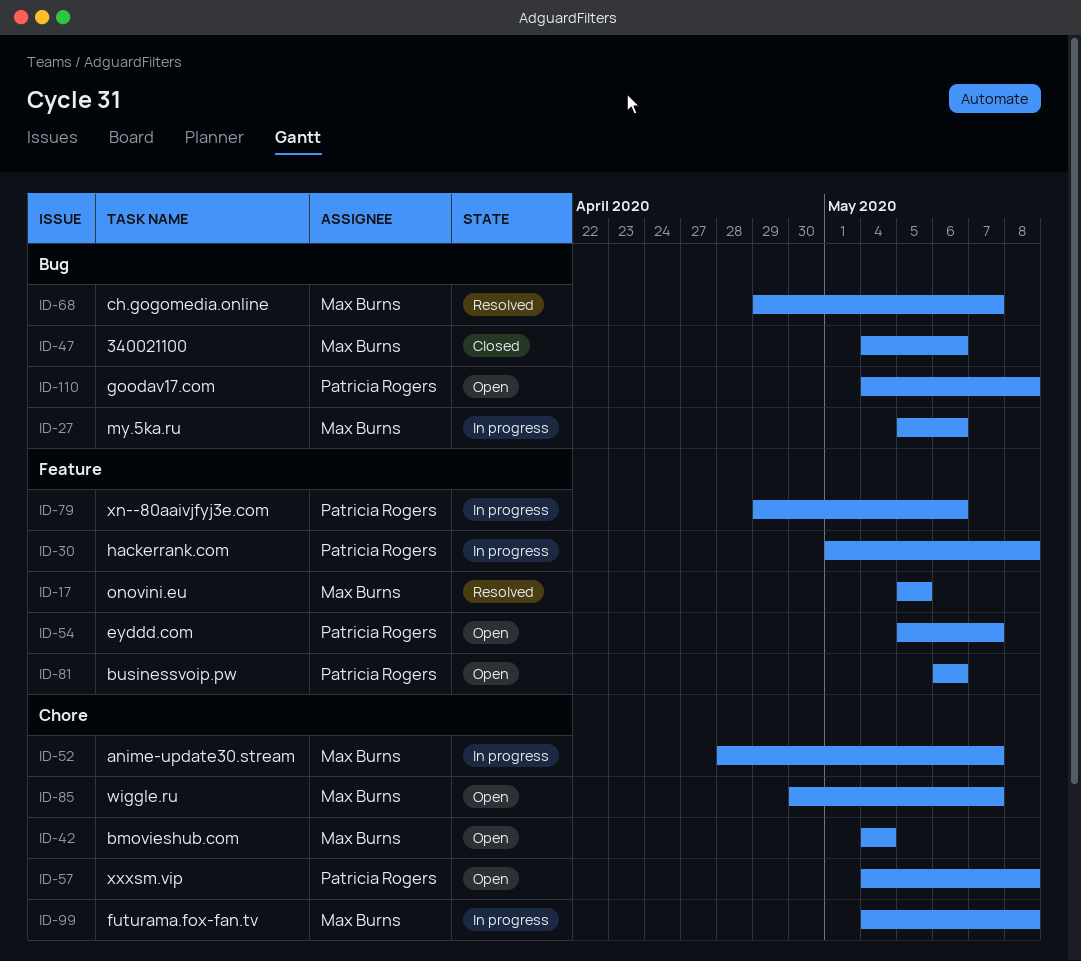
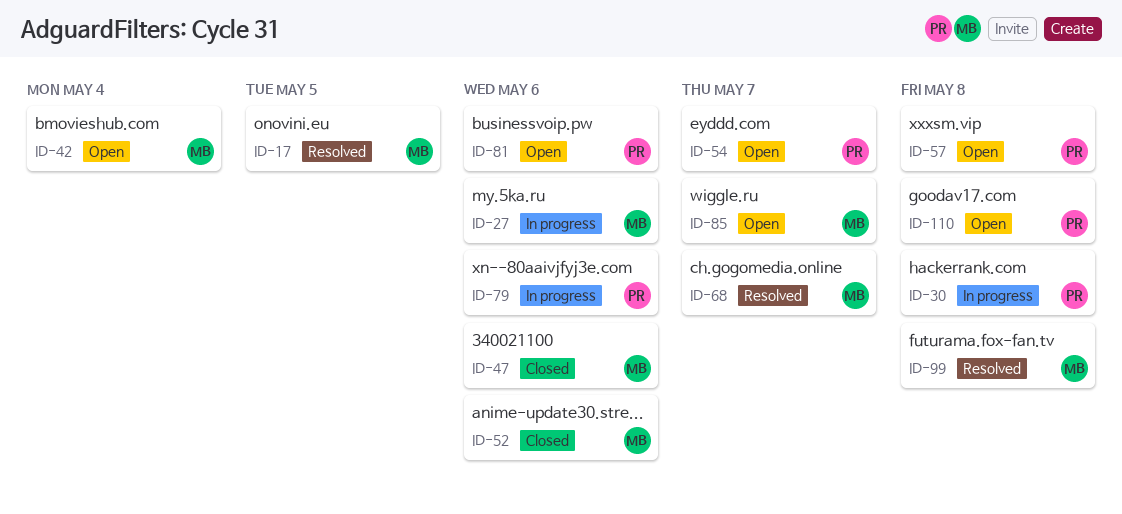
ID-52, status: In progress -> Closed
ID-52, due: May 7 -> May 6
ID-99, status: In progress -> Resolved

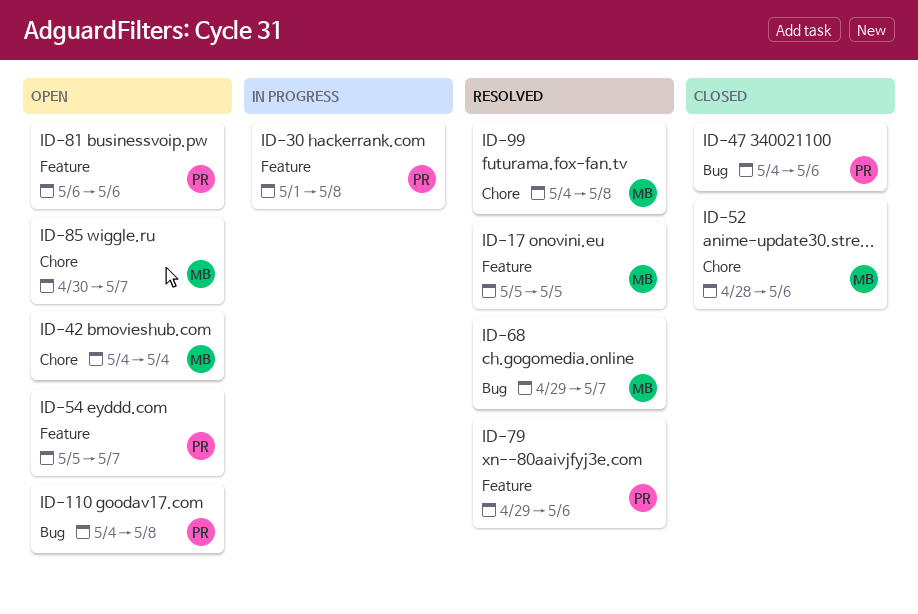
ID-27: present -> none
ID-47, owner: MB -> PR
ID-57: present -> none
ID-79, status: In progress -> Resolved

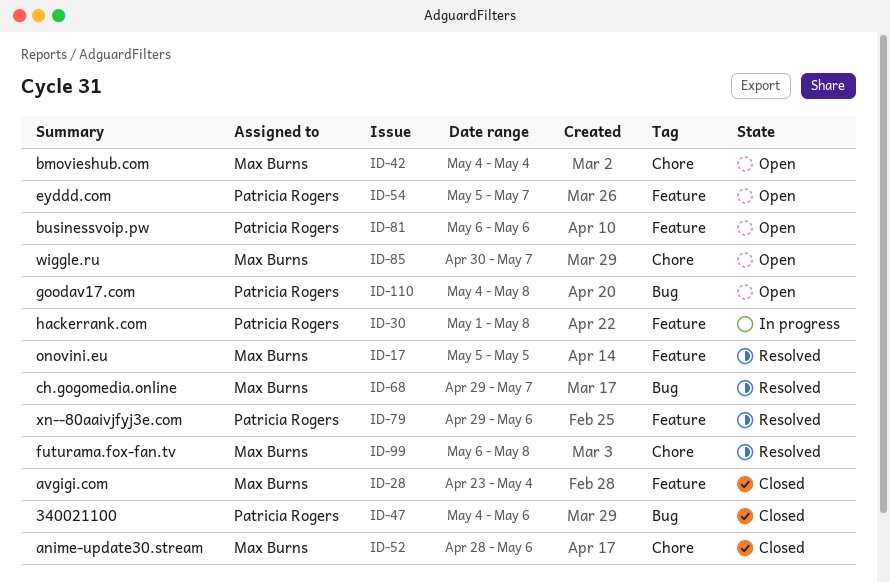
ID-28: none -> present
ID-99, start: May 4 -> May 6

